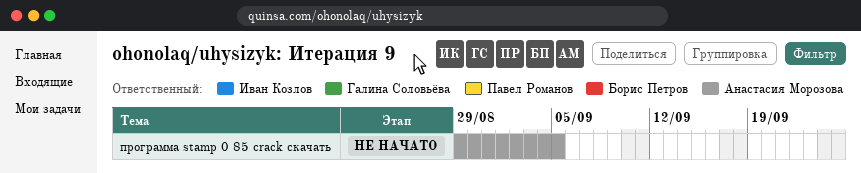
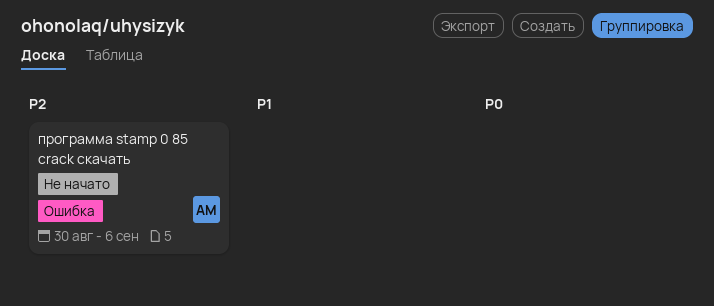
программа stamp 0 85 crack скачать, start: Aug 29 -> Aug 30
программа stamp 0 85 crack скачать, due: Sep 5 -> Sep 6

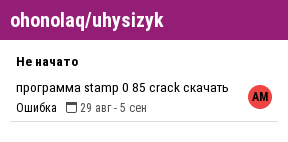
программа stamp 0 85 crack скачать, start: Aug 30 -> Aug 29
программа stamp 0 85 crack скачать, due: Sep 6 -> Sep 5

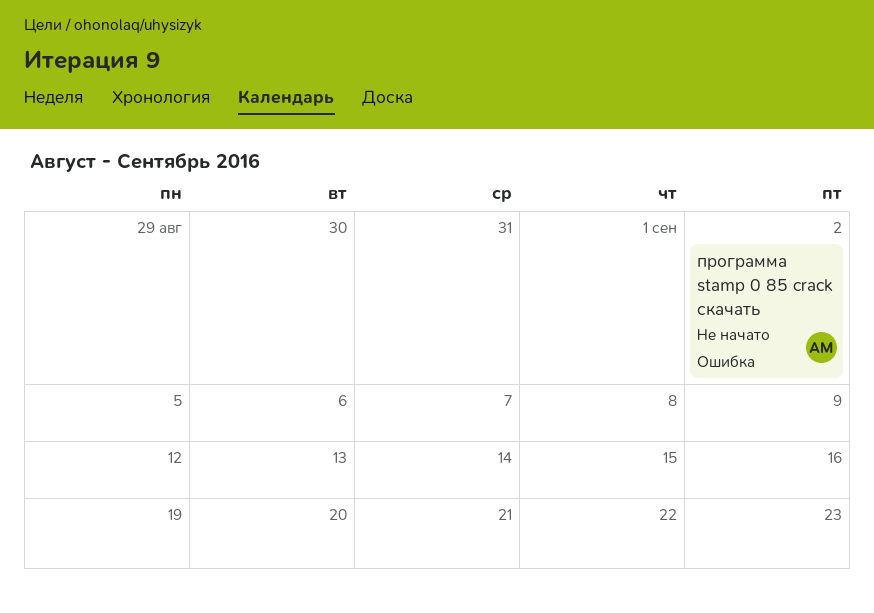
программа stamp 0 85 crack скачать, due: Sep 5 -> Sep 2

